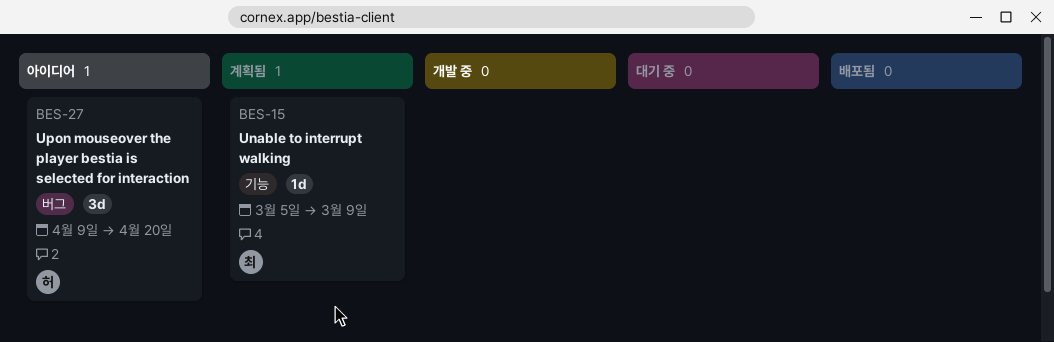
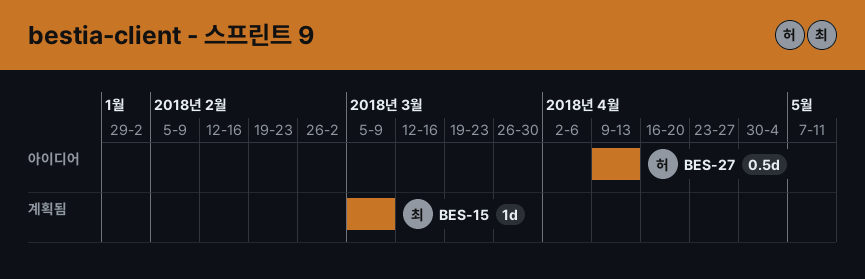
BES-27, estimate: 3d -> 0.5d
BES-27, due: Apr 20 -> Apr 13

